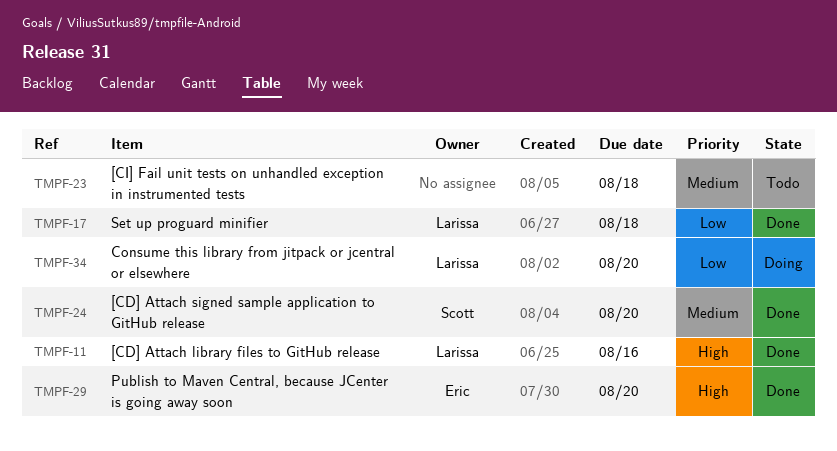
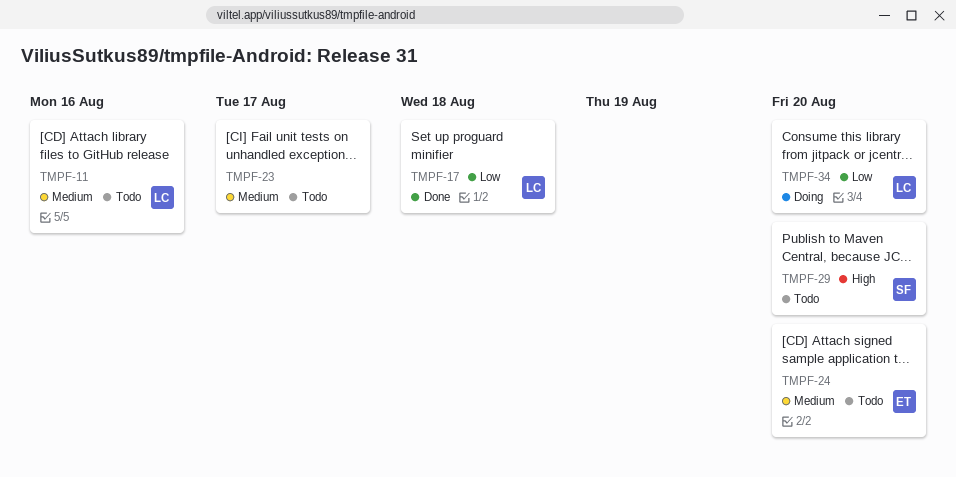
TMPF-11, status: Done -> Todo
TMPF-11, priority: High -> Medium
TMPF-23, due: Aug 18 -> Aug 17
TMPF-24, status: Done -> Todo
TMPF-24, owner: Scott -> Eric
TMPF-29, status: Done -> Todo
TMPF-29, owner: Eric -> Scott

